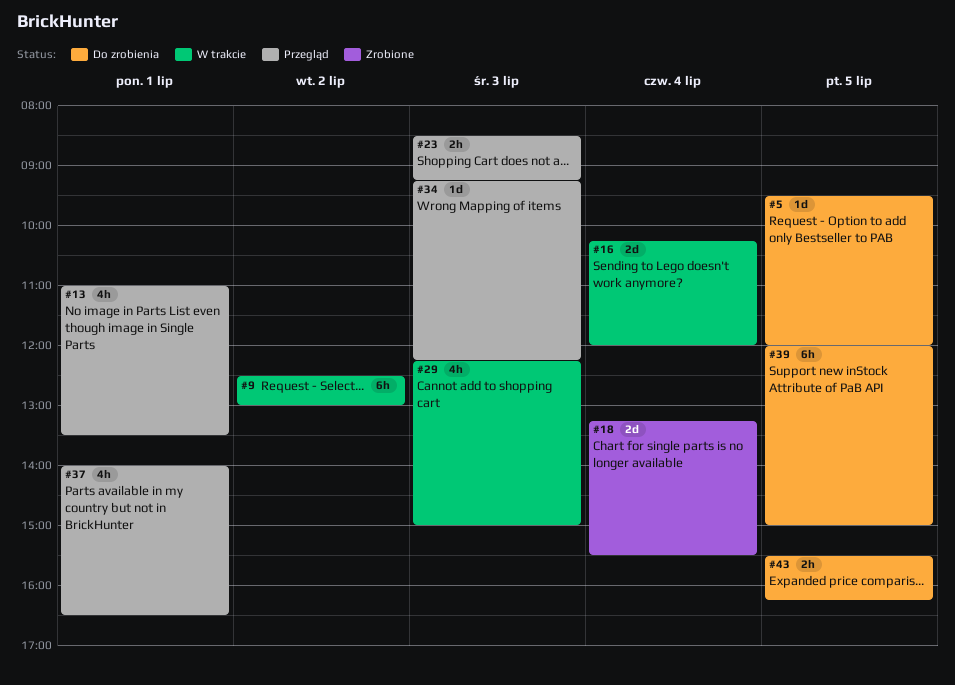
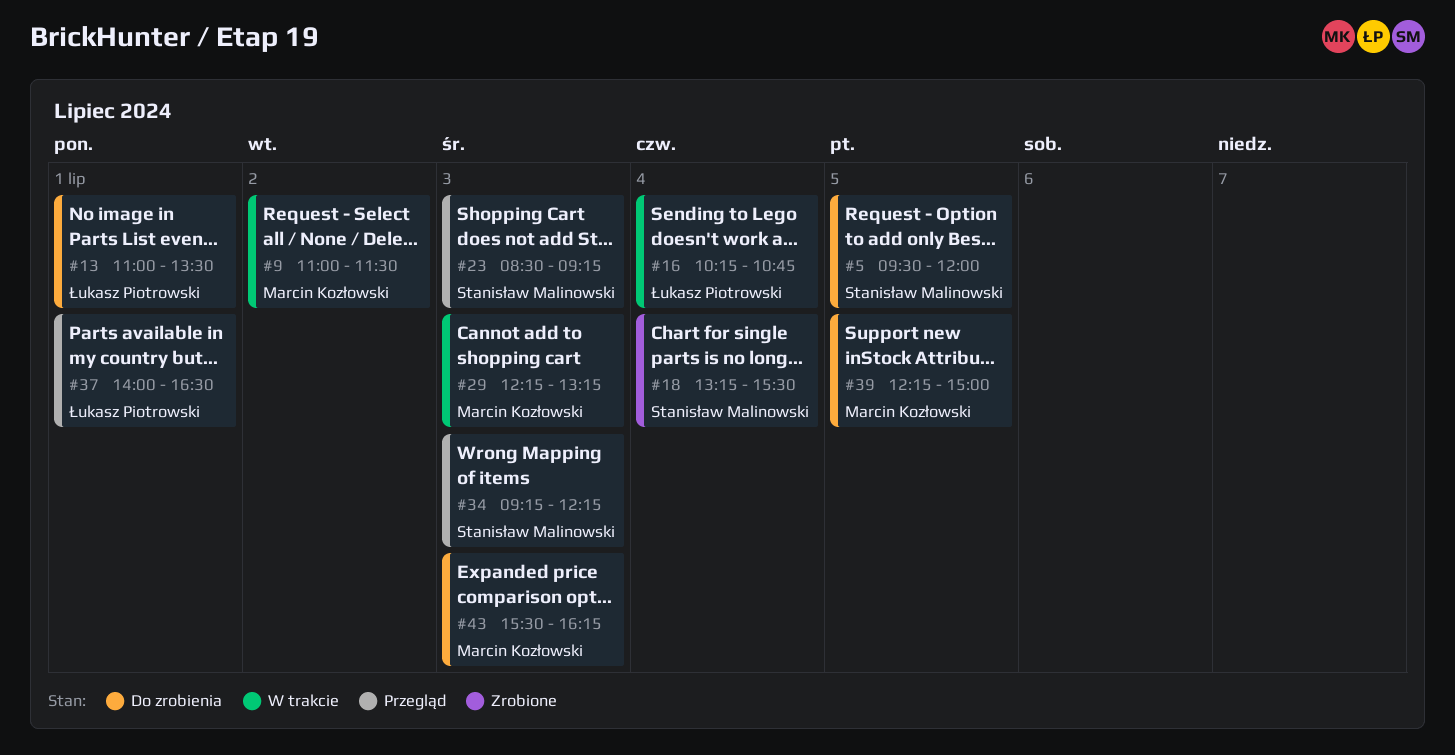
#9, begins: 12:30 -> 11:00
#9, ends: 13:00 -> 11:30
#13, status: Przegląd -> Do zrobienia
#16, ends: 12:00 -> 10:45
#29, ends: 15:00 -> 13:15
#39, begins: 12:00 -> 12:15
#43, day: Jul 5 -> Jul 3

